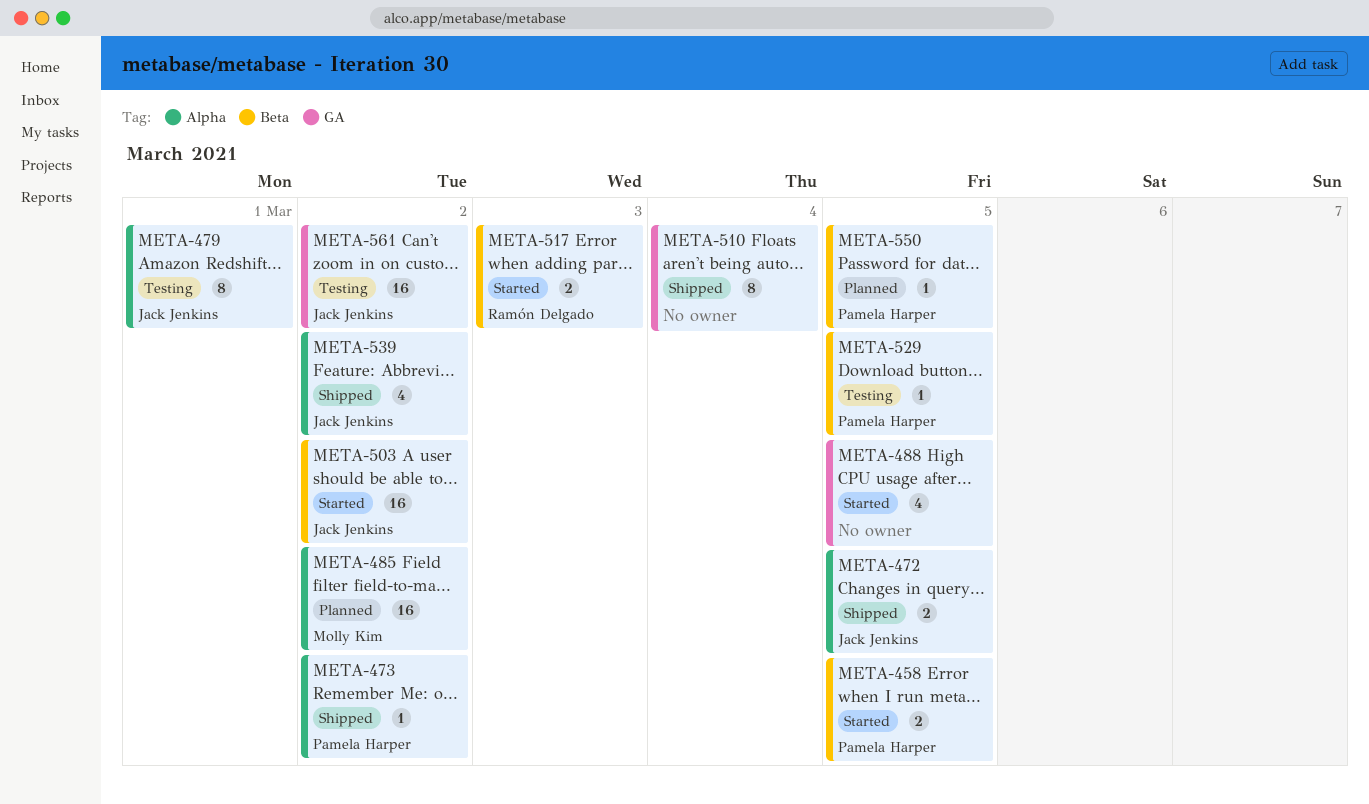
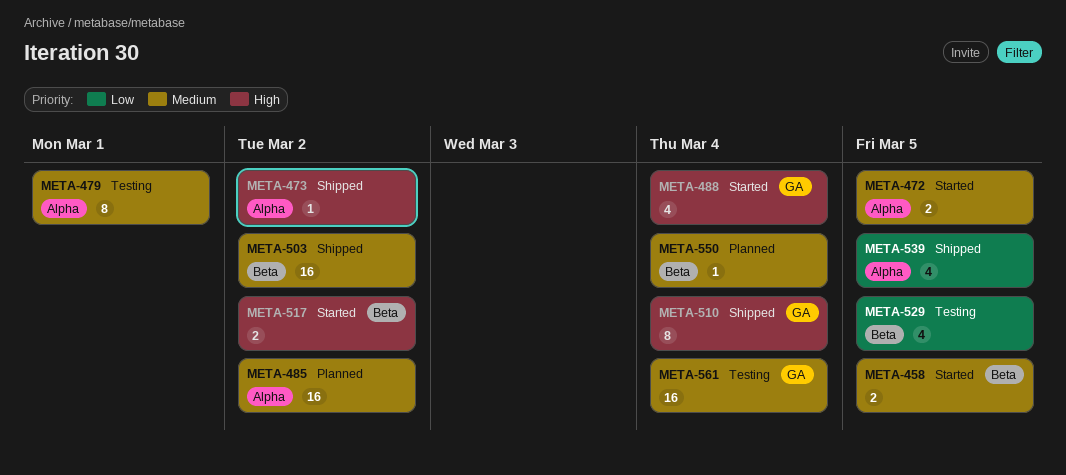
META-472, status: Shipped -> Started
META-488, due: Mar 5 -> Mar 4
META-503, status: Started -> Shipped
META-517, due: Mar 3 -> Mar 2
META-529, estimate: 1 -> 4
META-539, due: Mar 2 -> Mar 5
META-550, due: Mar 5 -> Mar 4
META-561, due: Mar 2 -> Mar 4

